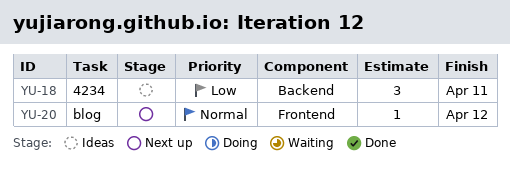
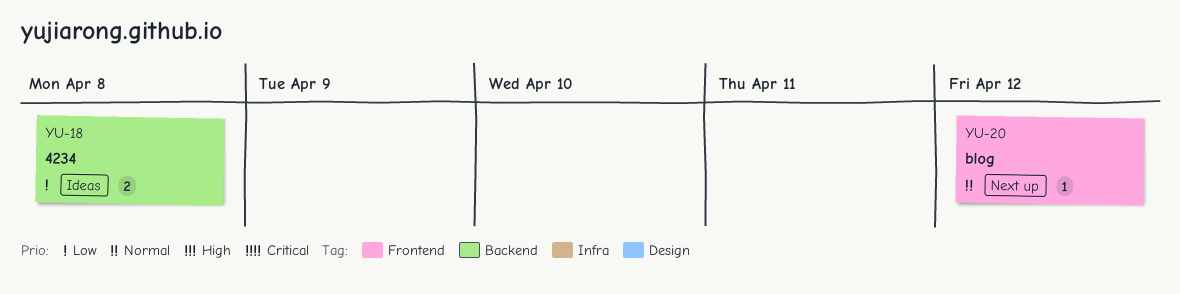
YU-18, estimate: 3 -> 2
YU-18, due: Apr 11 -> Apr 8

